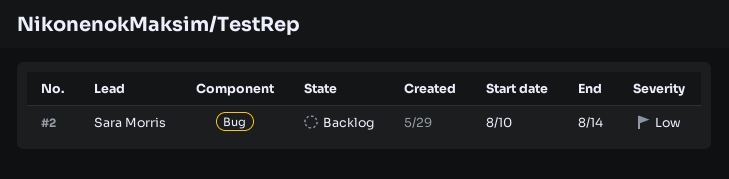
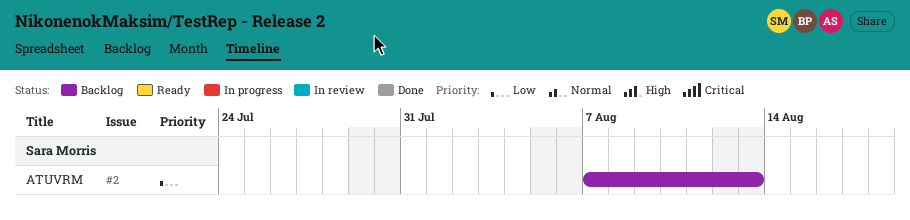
#2, start: Aug 10 -> Aug 7
#2, due: Aug 14 -> Aug 13

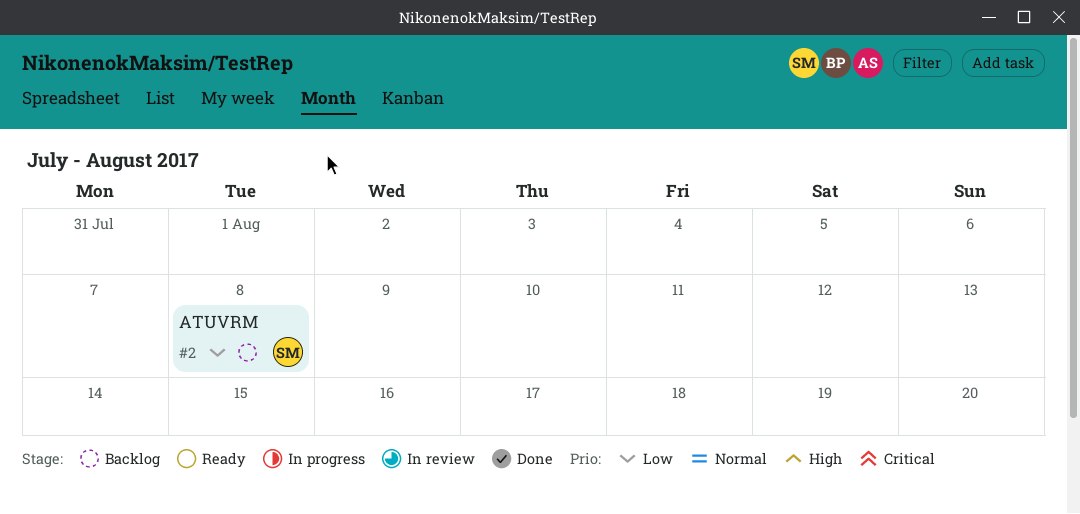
#2, due: Aug 13 -> Aug 8

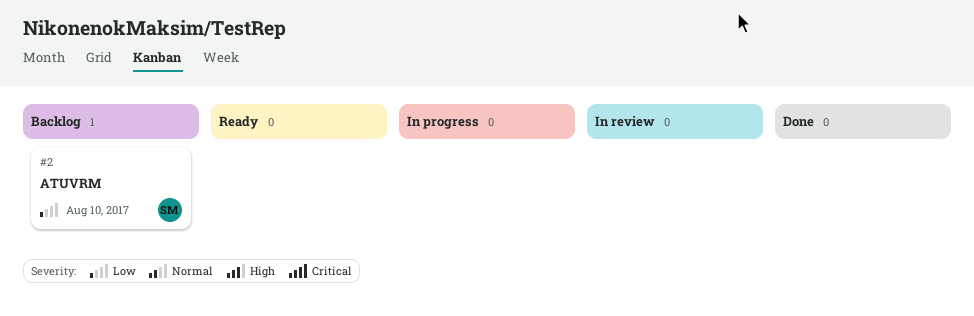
#2, due: Aug 8 -> Aug 10

